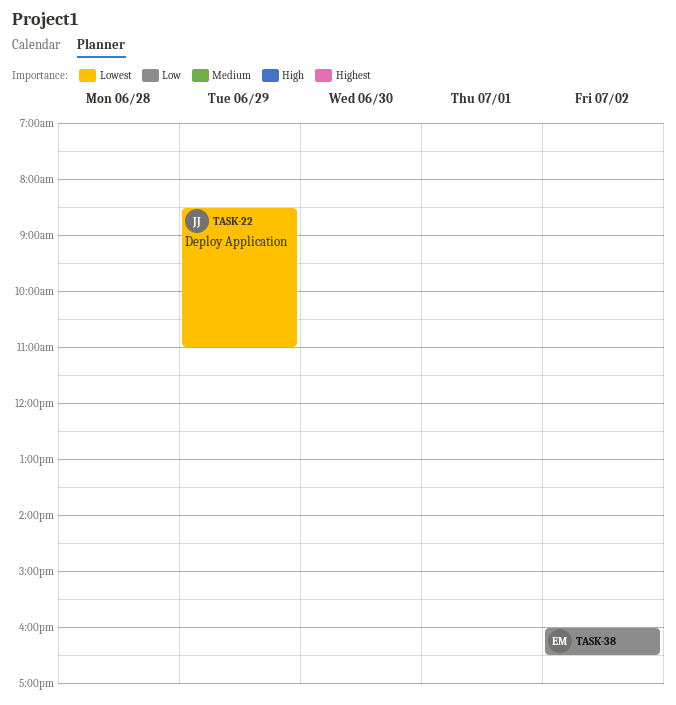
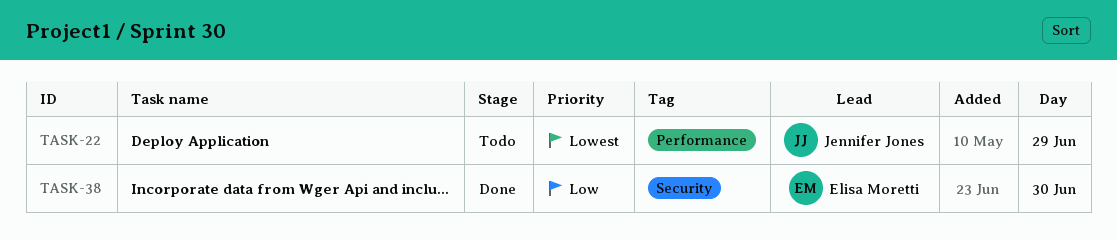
TASK-38, day: Jul 2 -> Jun 30

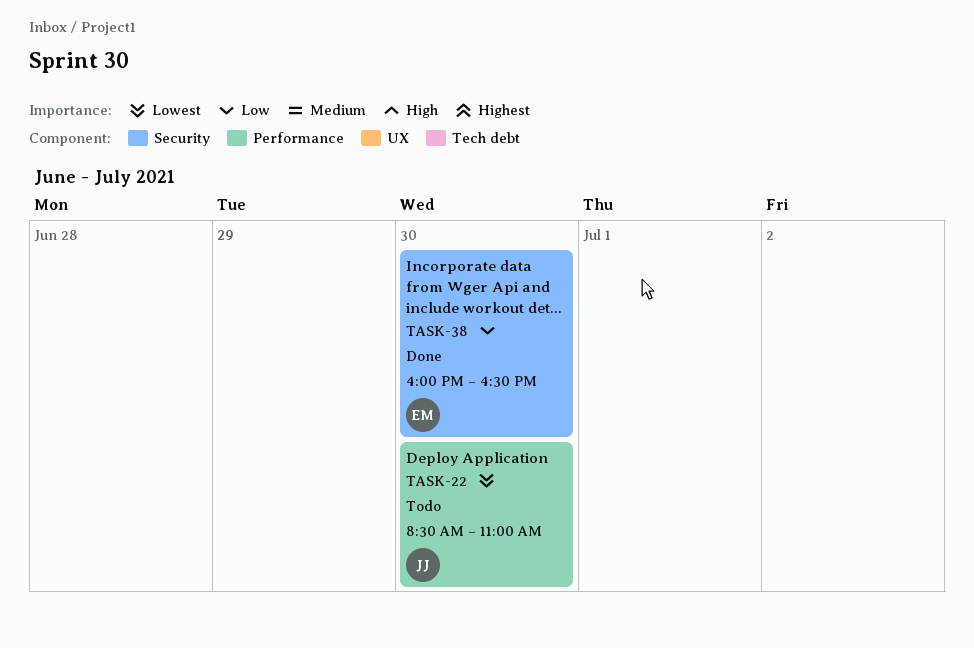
TASK-22, day: Jun 29 -> Jun 30

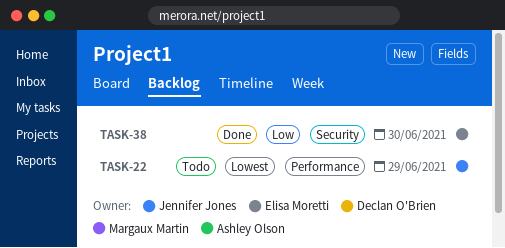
TASK-22, day: Jun 30 -> Jun 29

